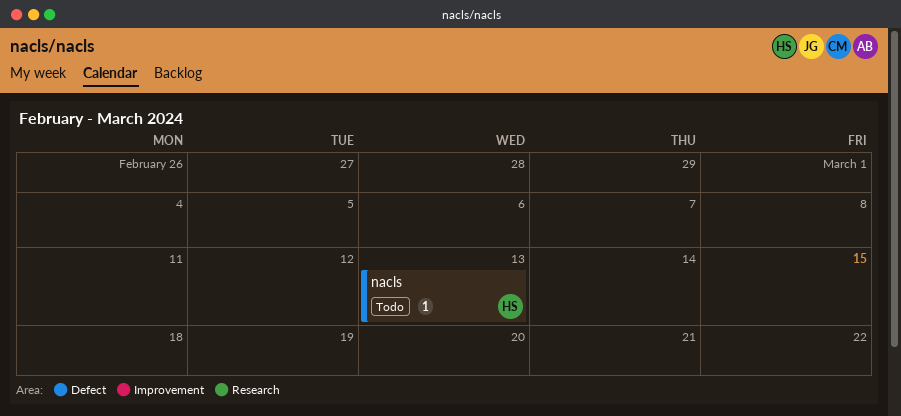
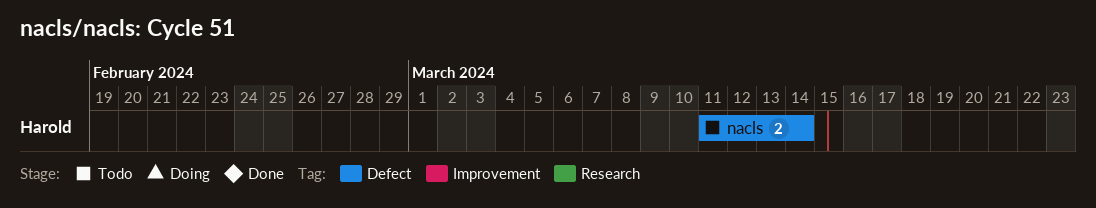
nacls, estimate: 1 -> 2
nacls, due: Mar 13 -> Mar 14

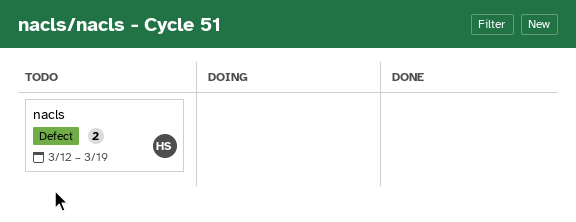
nacls, start: Mar 11 -> Mar 12
nacls, due: Mar 14 -> Mar 19

